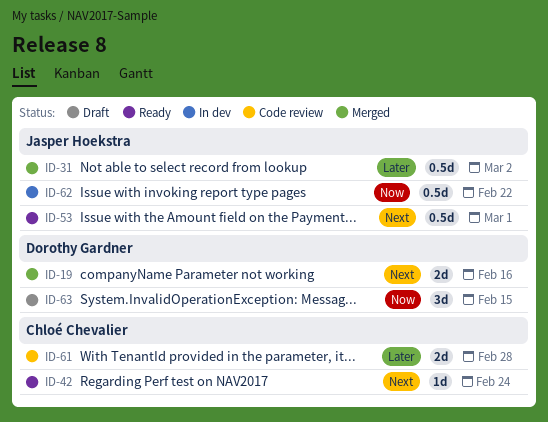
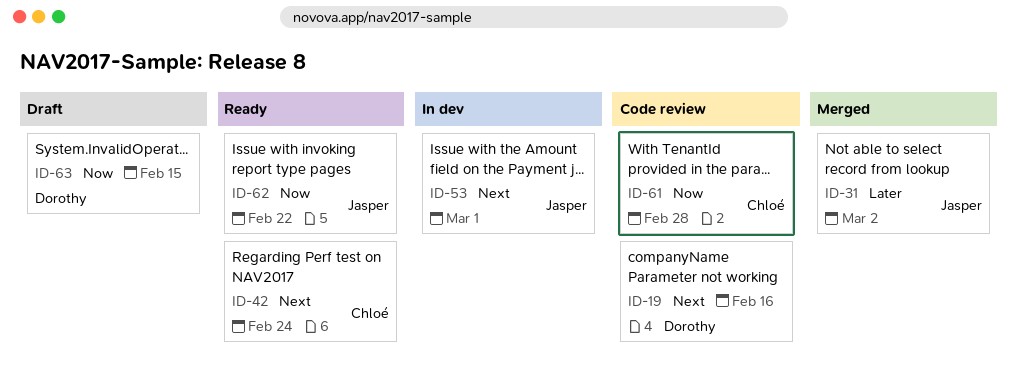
ID-19, status: Merged -> Code review
ID-53, status: Ready -> In dev
ID-61, priority: Later -> Now
ID-62, status: In dev -> Ready

